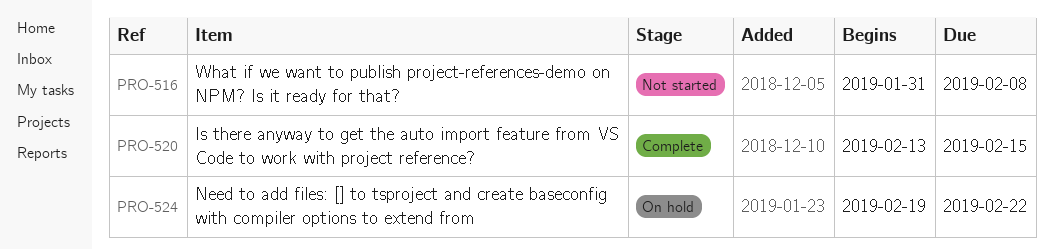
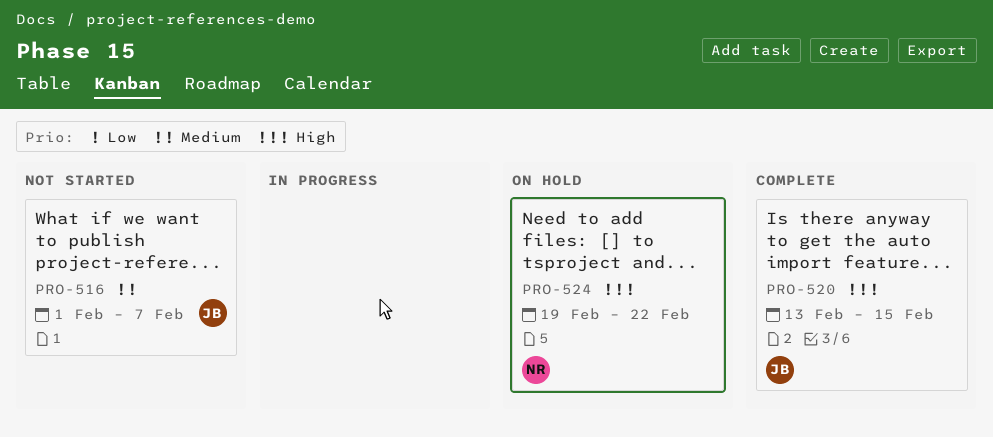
PRO-516, start: Jan 31 -> Feb 1
PRO-516, due: Feb 8 -> Feb 7

